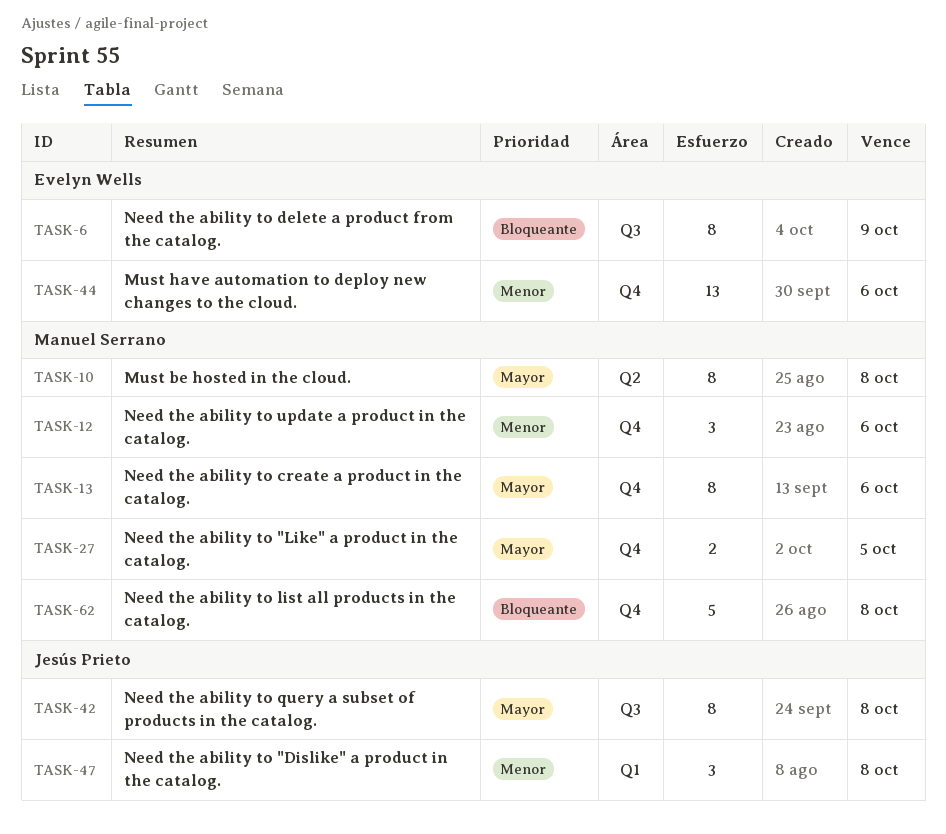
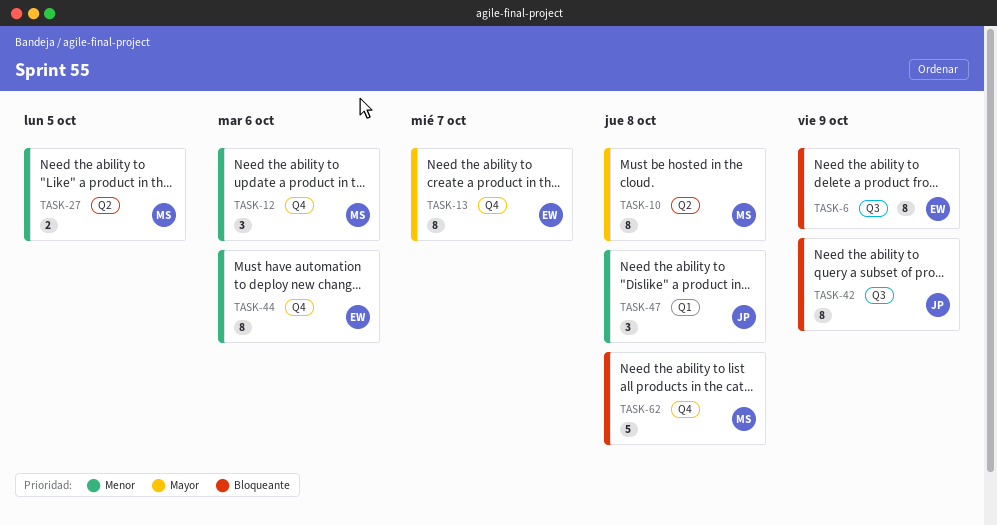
TASK-13, owner: Manuel Serrano -> Evelyn Wells
TASK-13, due: Oct 6 -> Oct 7
TASK-27, priority: Mayor -> Menor
TASK-27, label: Q4 -> Q2
TASK-42, priority: Mayor -> Bloqueante
TASK-42, due: Oct 8 -> Oct 9
TASK-44, estimate: 13 -> 8

